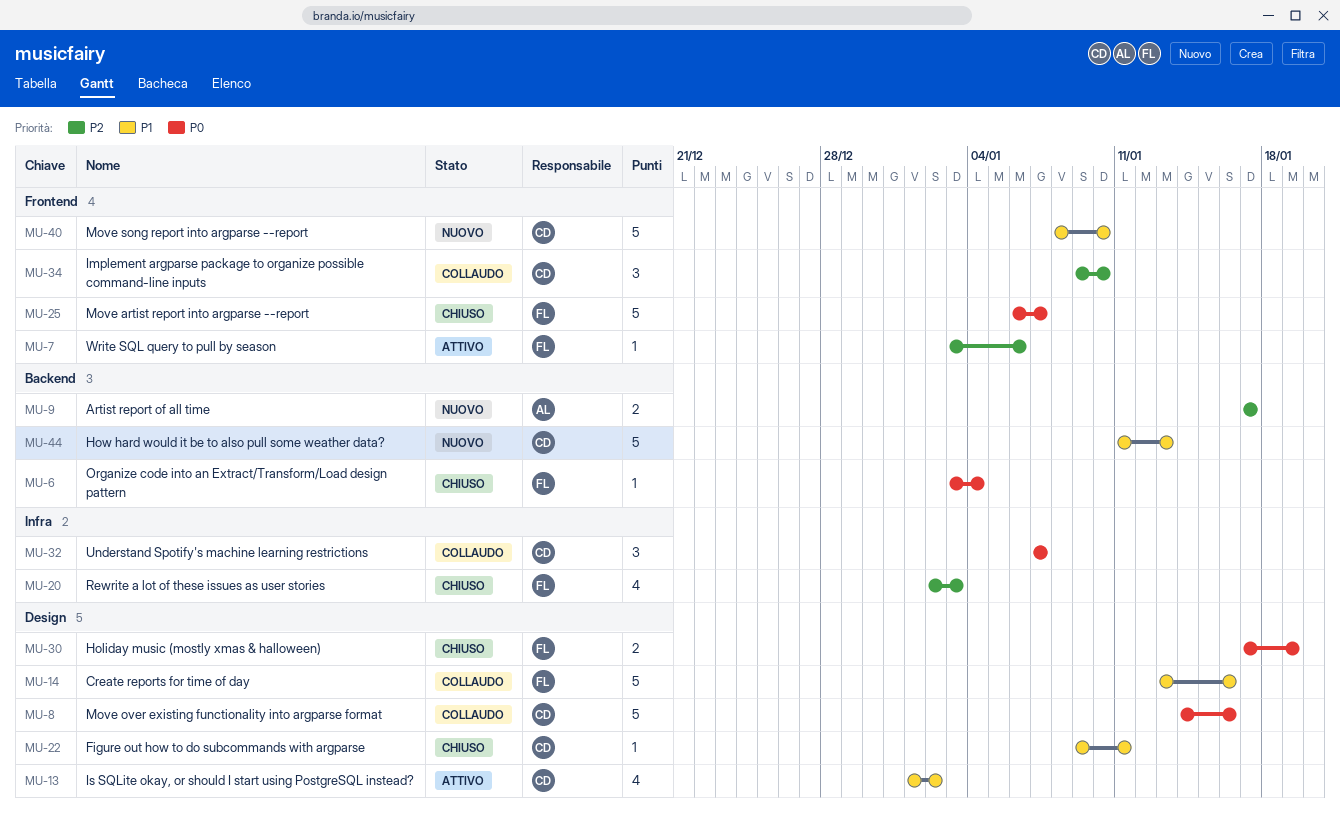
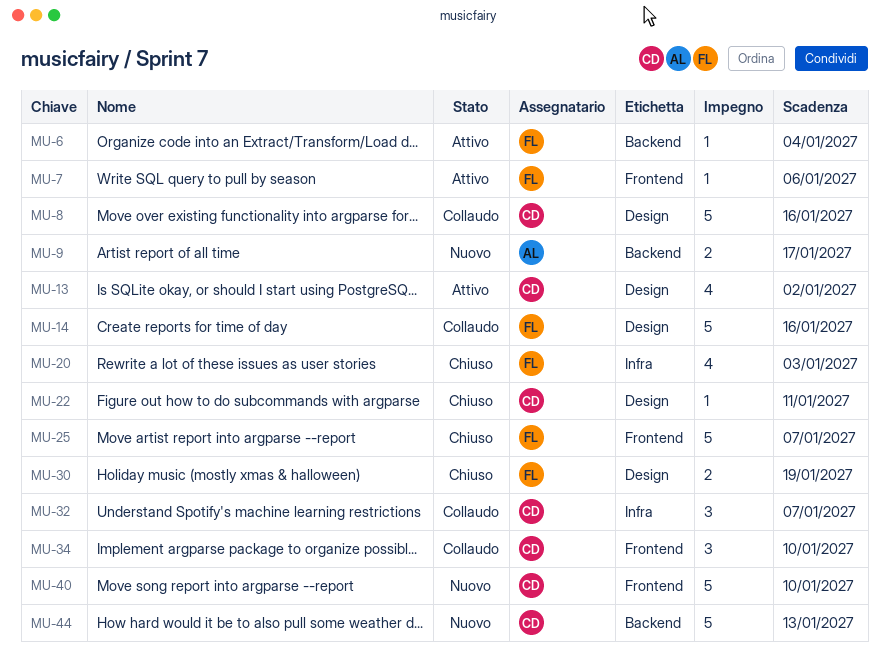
MU-6, status: Chiuso -> Attivo

